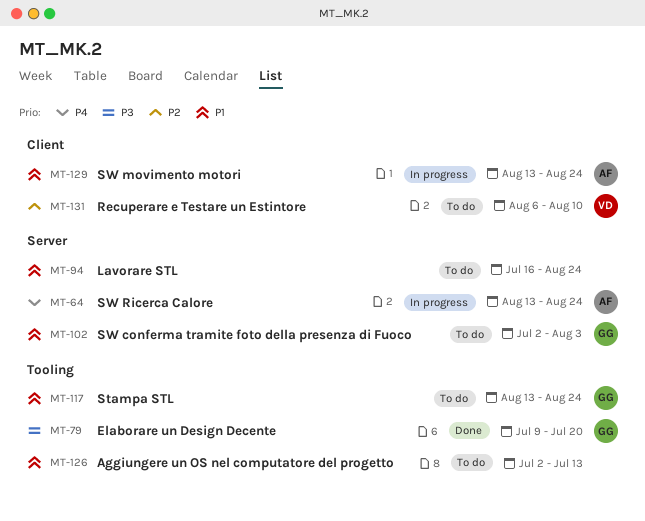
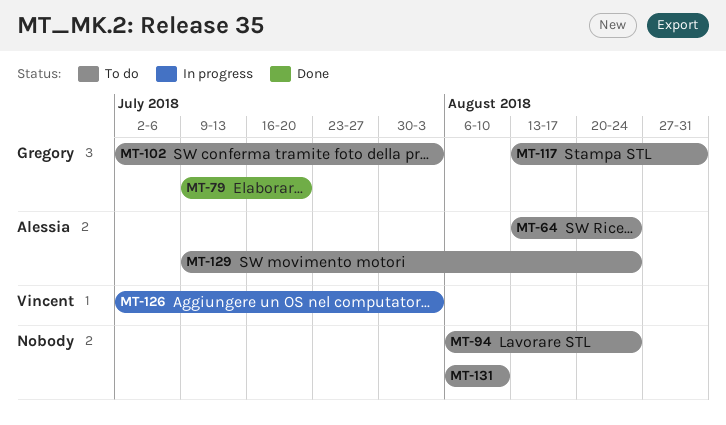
MT-64, status: In progress -> To do
MT-94, start: Jul 16 -> Aug 6
MT-117, due: Aug 24 -> Aug 31
MT-126, status: To do -> In progress
MT-126, owner: none -> Vincent
MT-126, due: Jul 13 -> Aug 3
MT-129, status: In progress -> To do
MT-129, start: Aug 13 -> Jul 9
MT-131, owner: Vincent -> none

